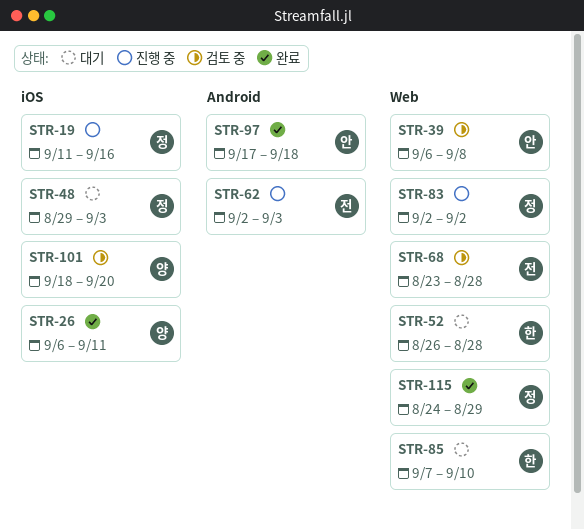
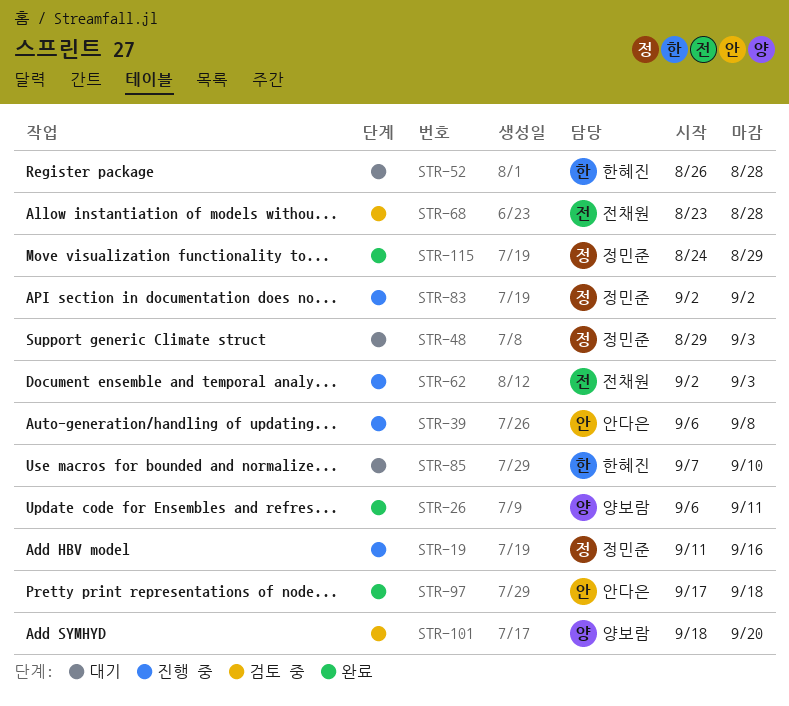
STR-39, status: 검토 중 -> 진행 중

